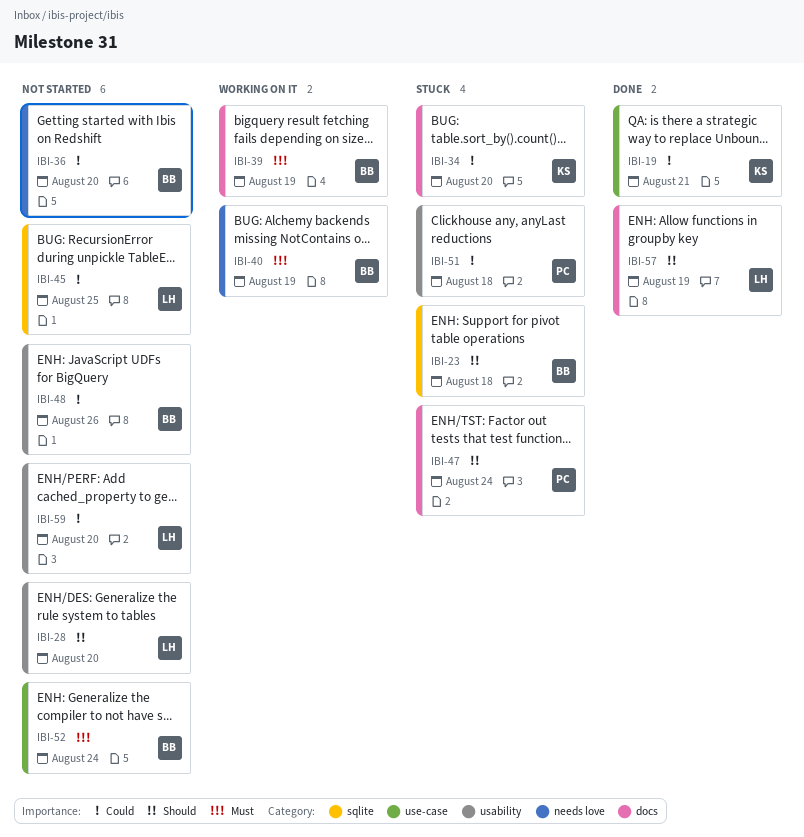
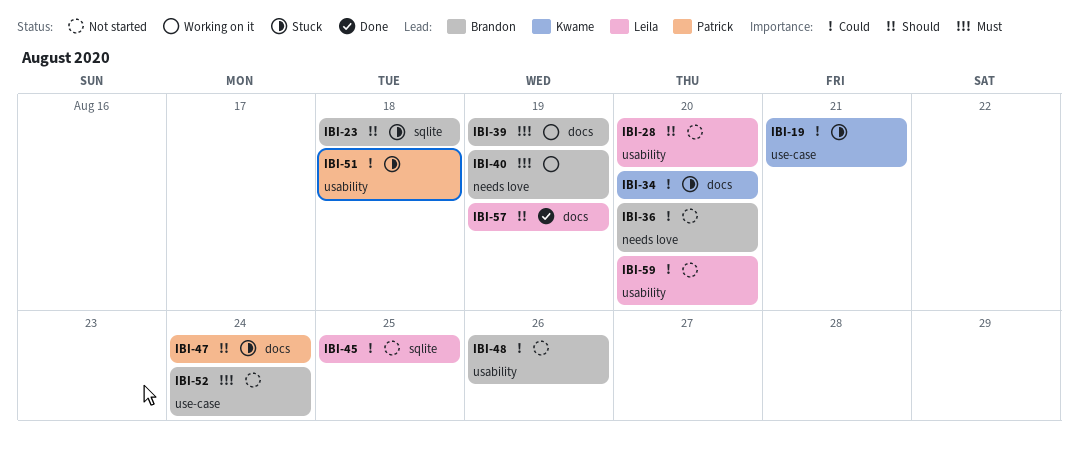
IBI-19, status: Done -> Stuck

